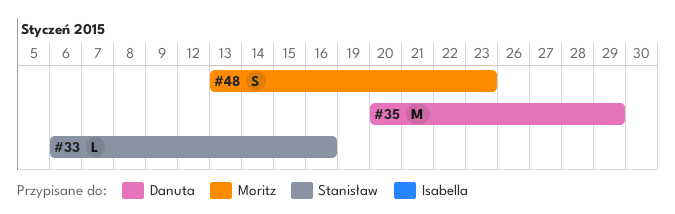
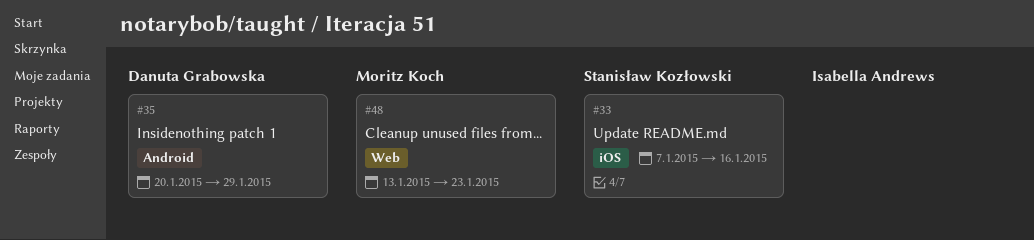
#33, start: Jan 6 -> Jan 7

